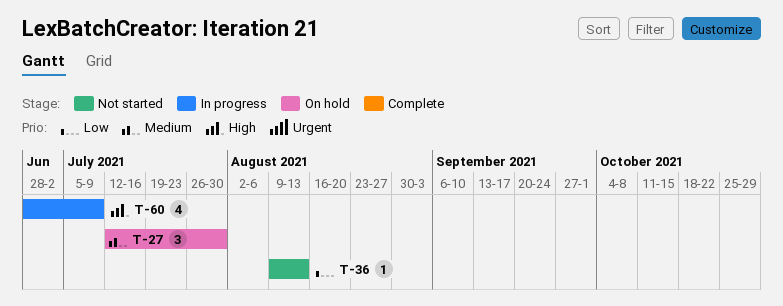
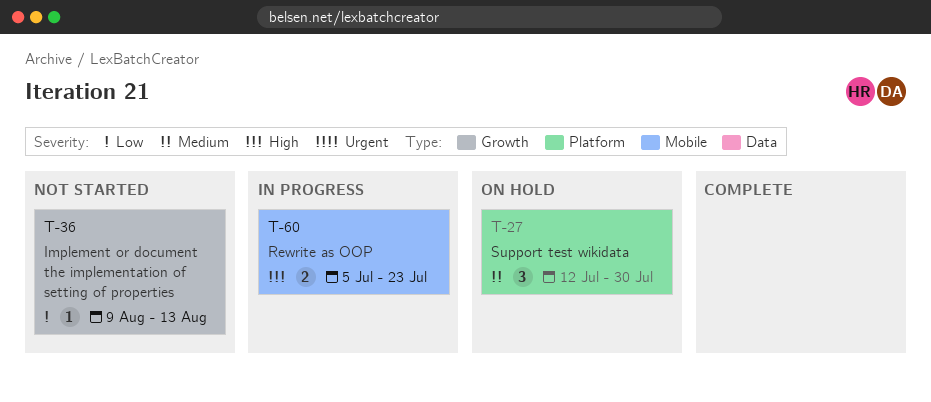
T-60, estimate: 4 -> 2
T-60, start: Jun 28 -> Jul 5
T-60, due: Jul 9 -> Jul 23

